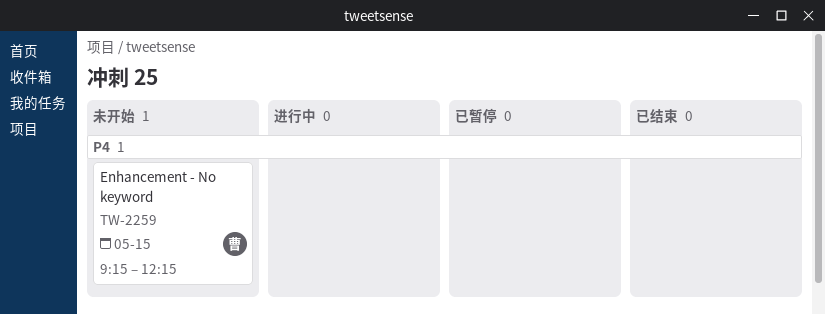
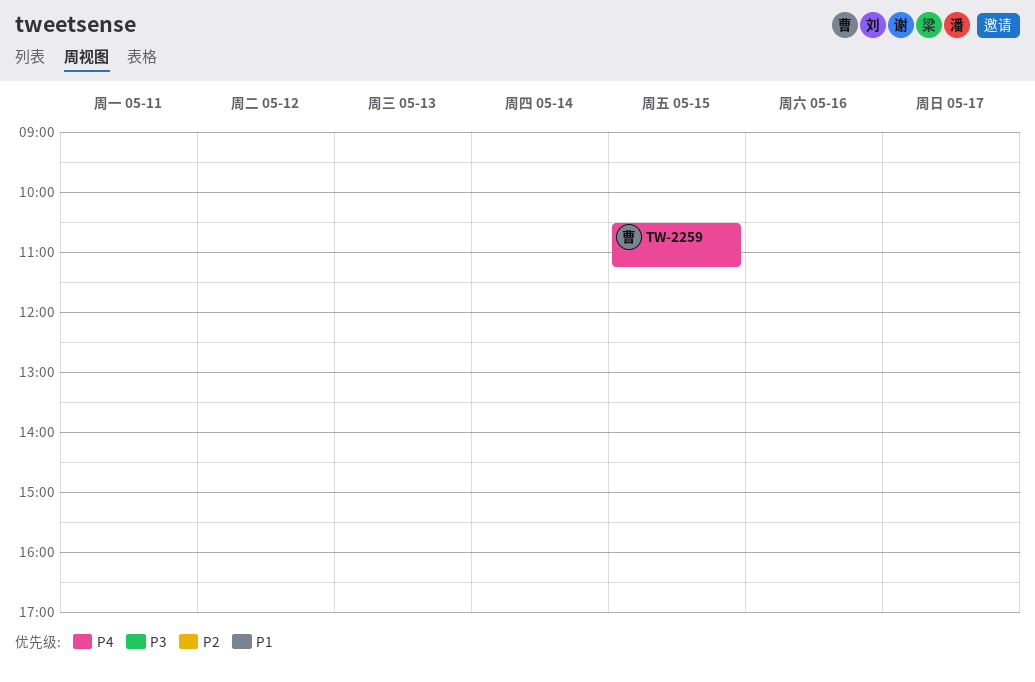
TW-2259, begins: 09:15 -> 10:30
TW-2259, ends: 12:15 -> 11:15

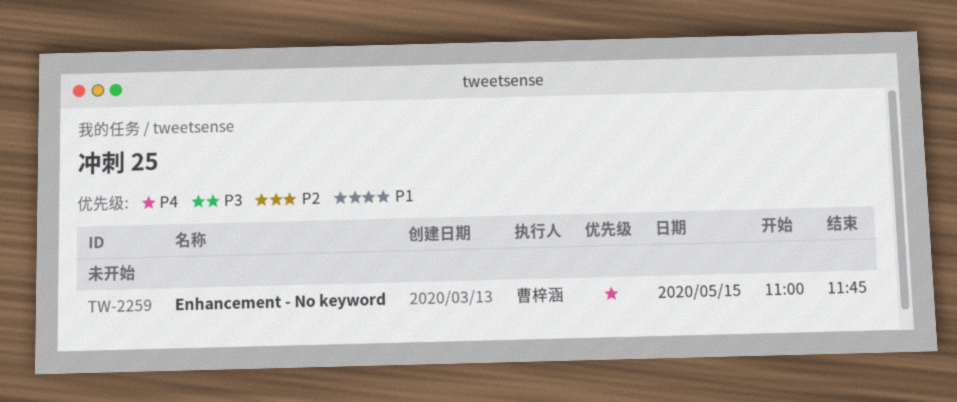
TW-2259, begins: 10:30 -> 11:00
TW-2259, ends: 11:15 -> 11:45

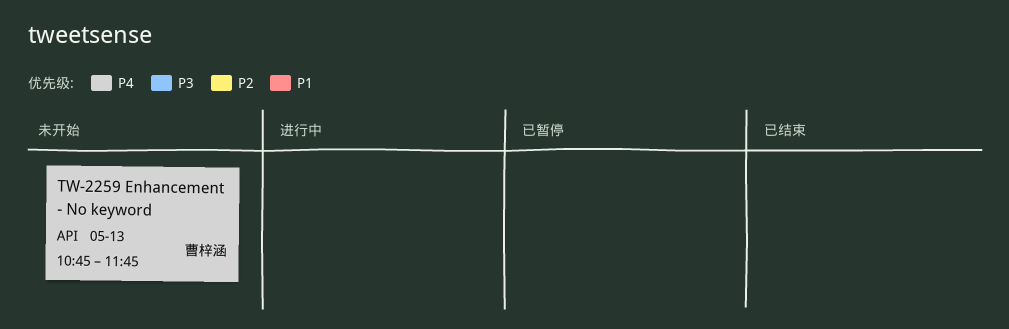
TW-2259, day: May 15 -> May 13
TW-2259, begins: 11:00 -> 10:45

